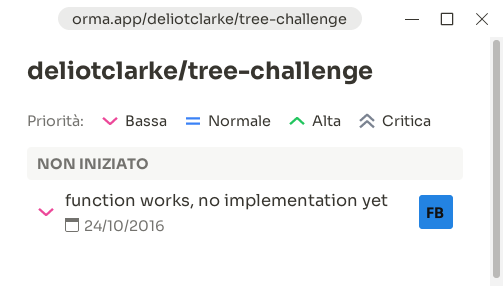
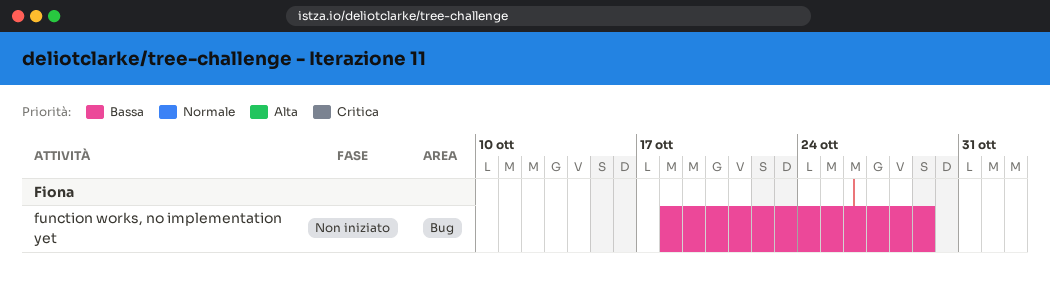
function works, no implementation yet, due: Oct 24 -> Oct 29

